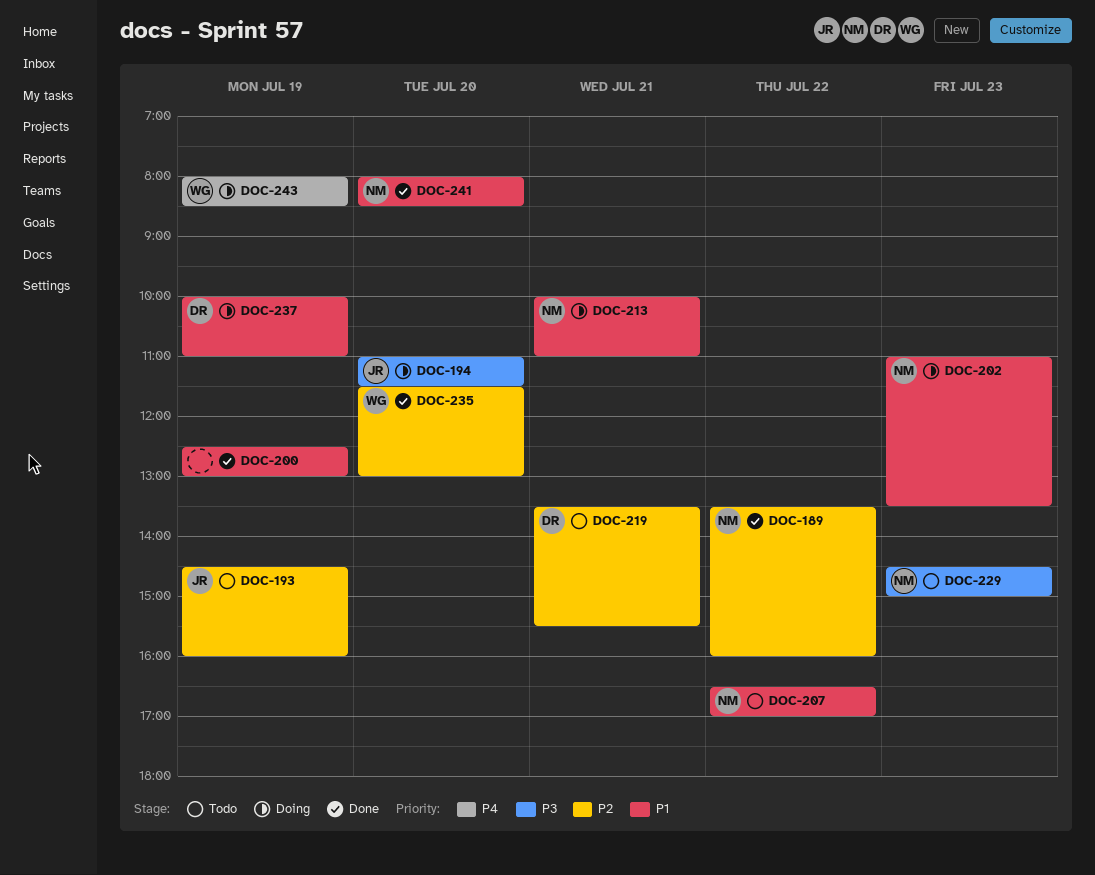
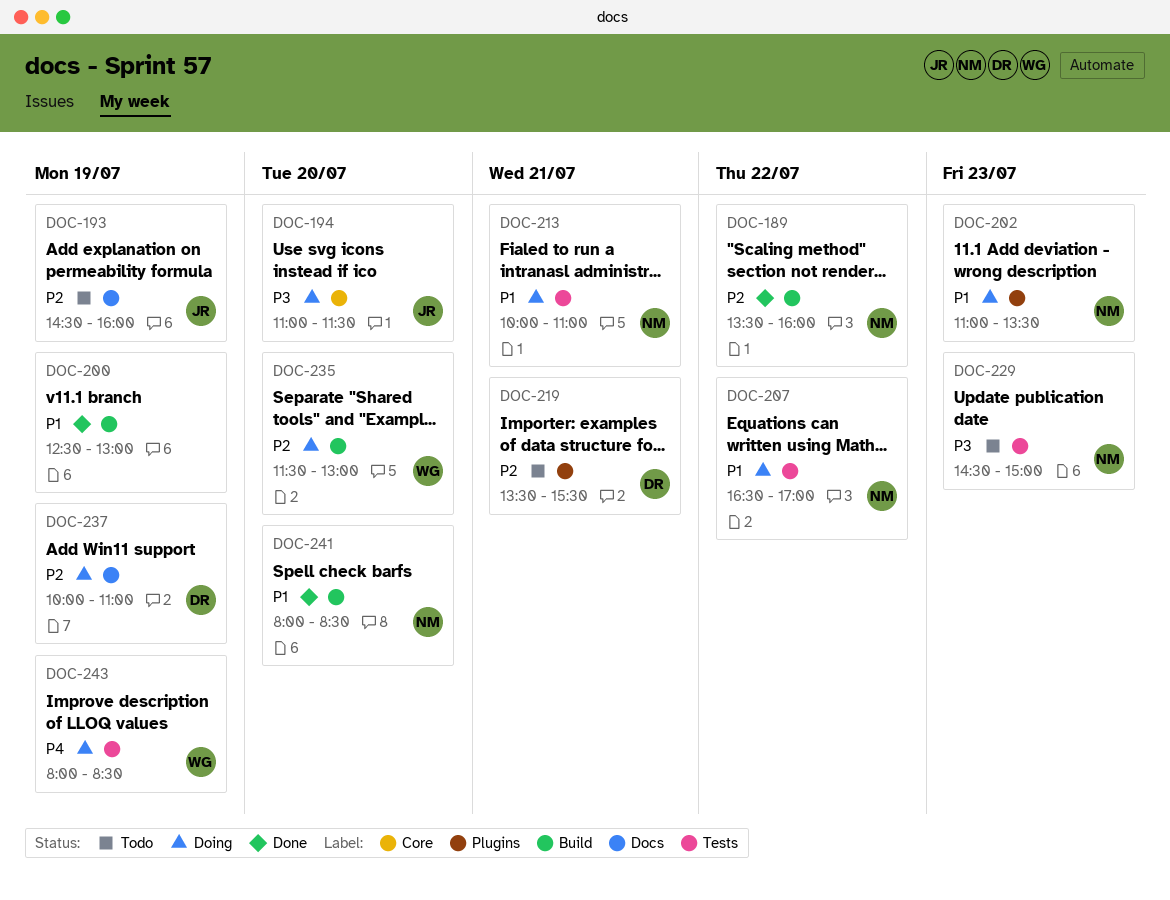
DOC-207, status: Todo -> Doing
DOC-235, status: Done -> Doing
DOC-237, priority: P1 -> P2

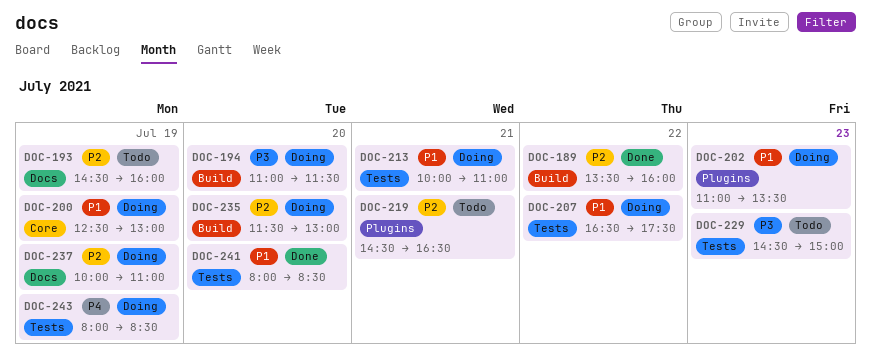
DOC-194, label: Core -> Build
DOC-200, status: Done -> Doing
DOC-200, label: Build -> Core
DOC-207, ends: 17:00 -> 17:30
DOC-219, begins: 13:30 -> 14:30
DOC-219, ends: 15:30 -> 16:30
DOC-241, label: Build -> Tests

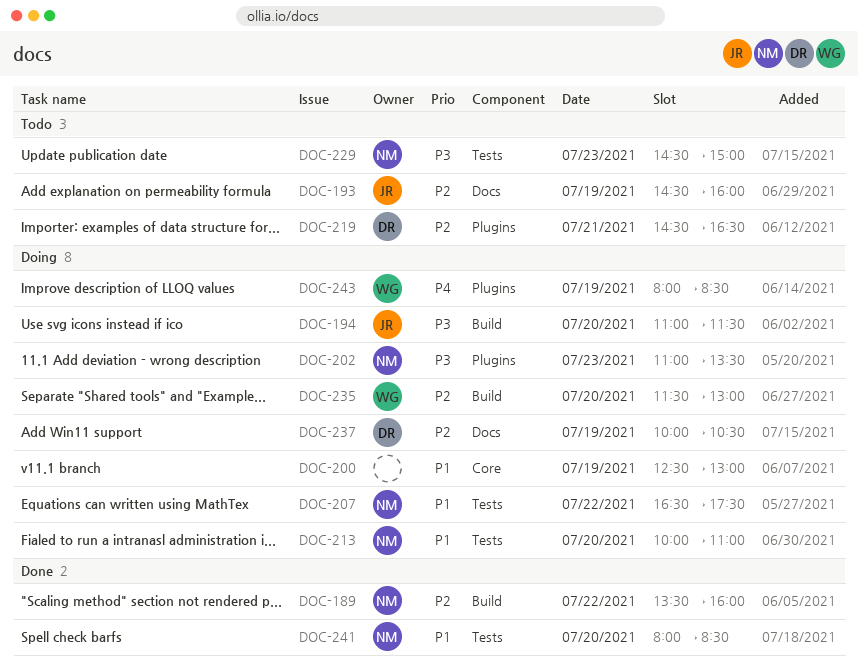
DOC-202, priority: P1 -> P3
DOC-213, day: Jul 21 -> Jul 20
DOC-237, ends: 11:00 -> 10:30
DOC-243, label: Tests -> Plugins

